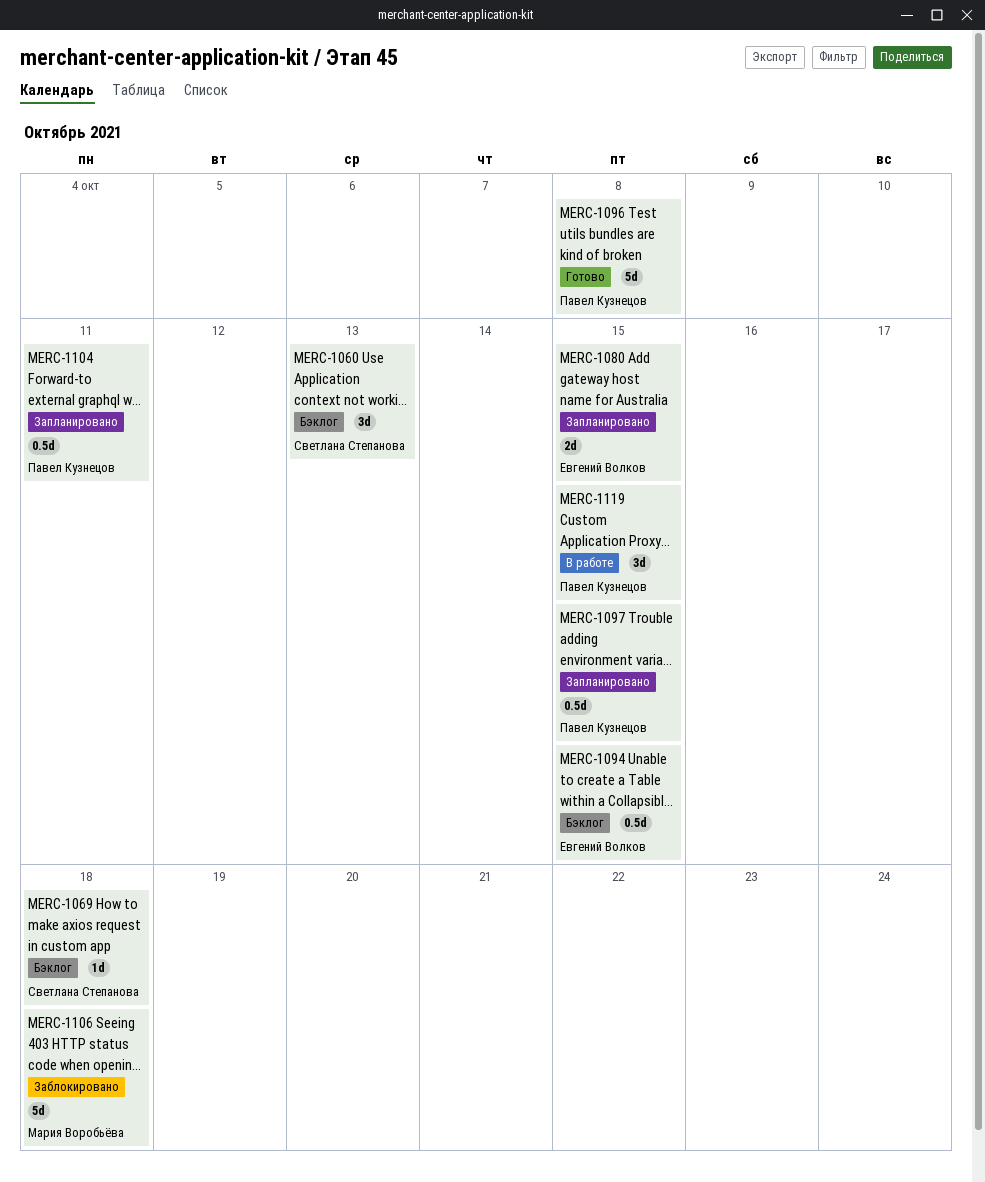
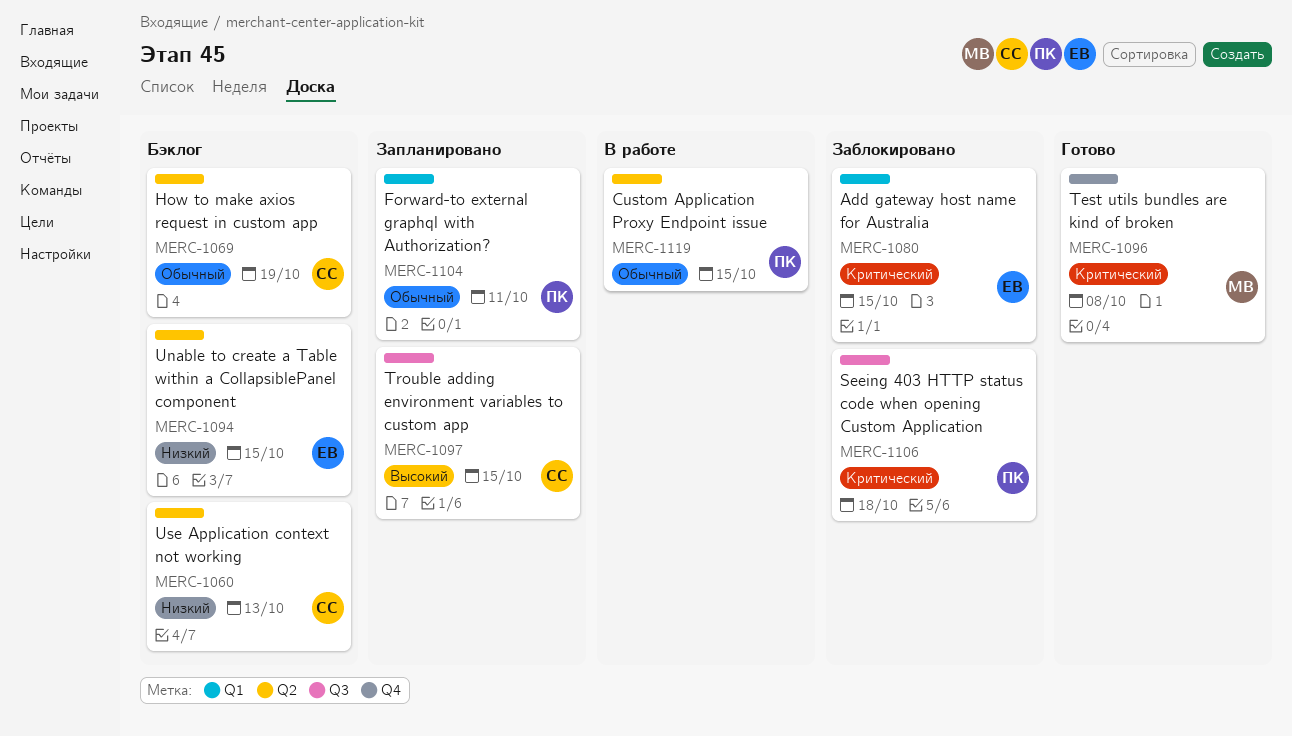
MERC-1069, due: Oct 18 -> Oct 19
MERC-1080, status: Запланировано -> Заблокировано
MERC-1096, owner: Павел Кузнецов -> Мария Воробьёва
MERC-1097, owner: Павел Кузнецов -> Светлана Степанова
MERC-1106, owner: Мария Воробьёва -> Павел Кузнецов

